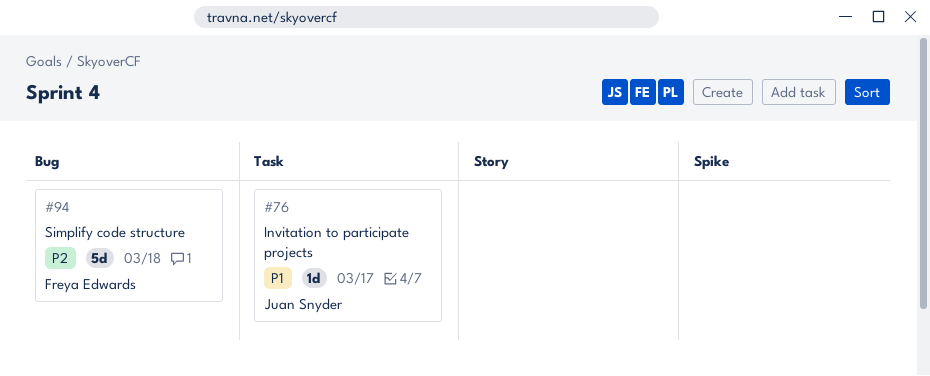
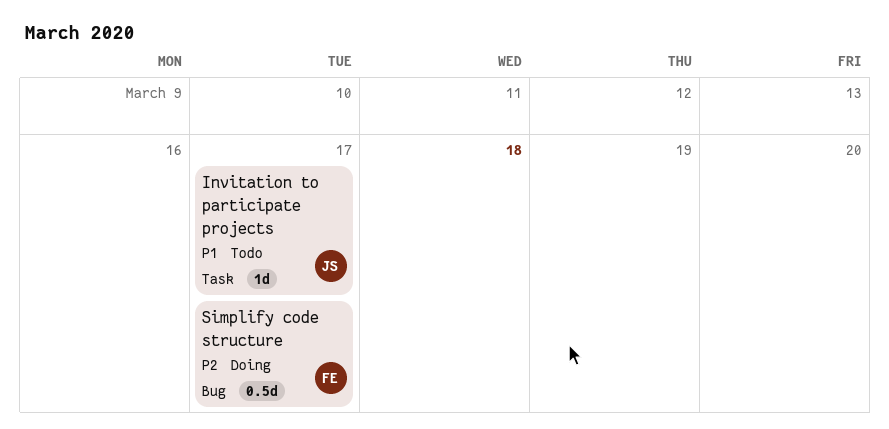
Simplify code structure, estimate: 5d -> 0.5d
Simplify code structure, due: Mar 18 -> Mar 17

